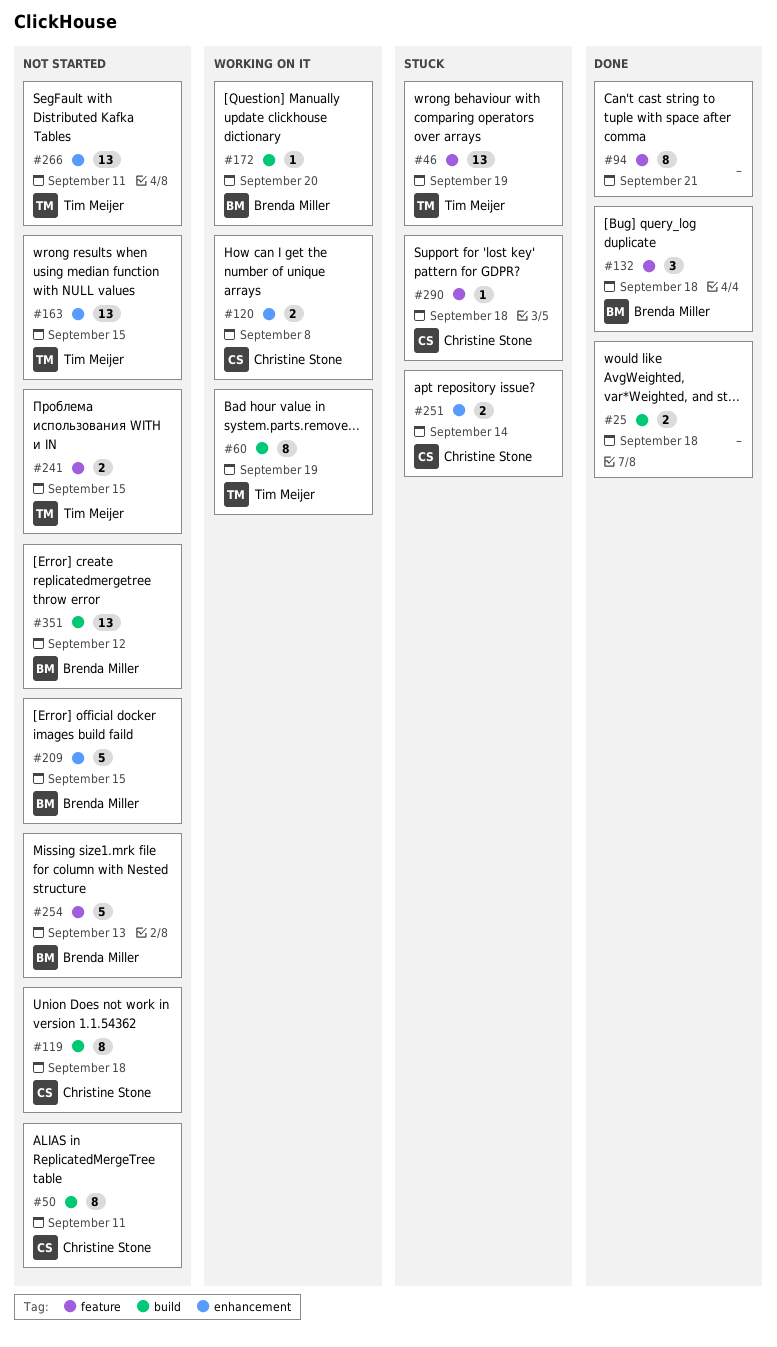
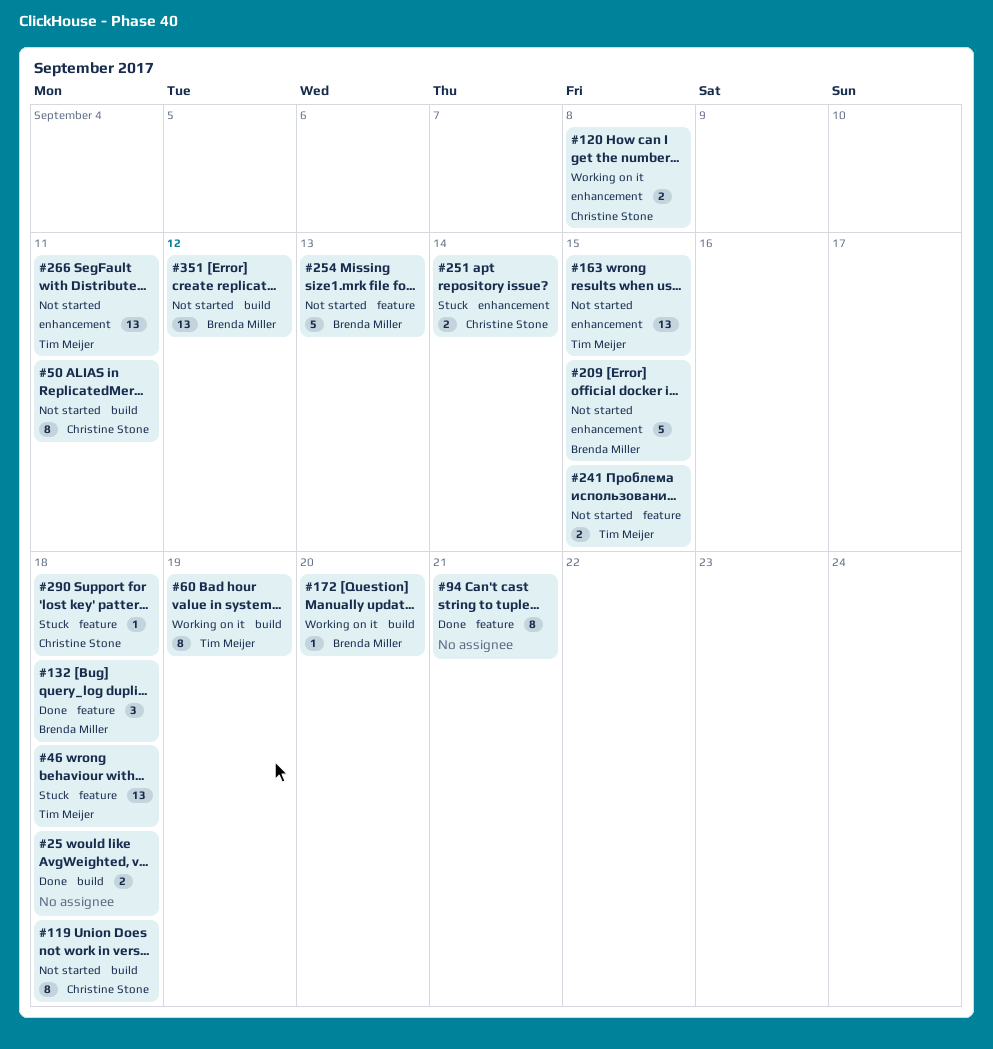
#46, due: Sep 19 -> Sep 18

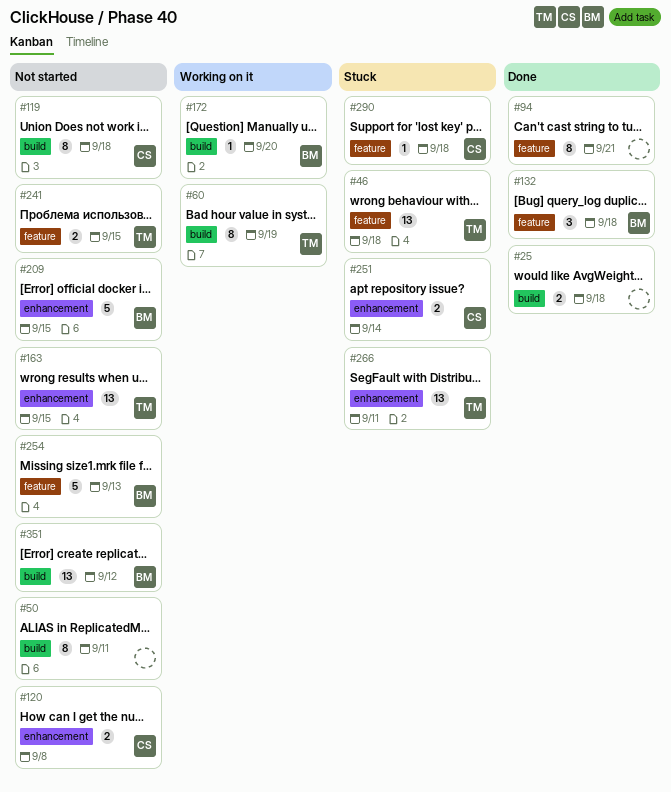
#50, owner: Christine Stone -> none
#120, status: Working on it -> Not started
#266, status: Not started -> Stuck

